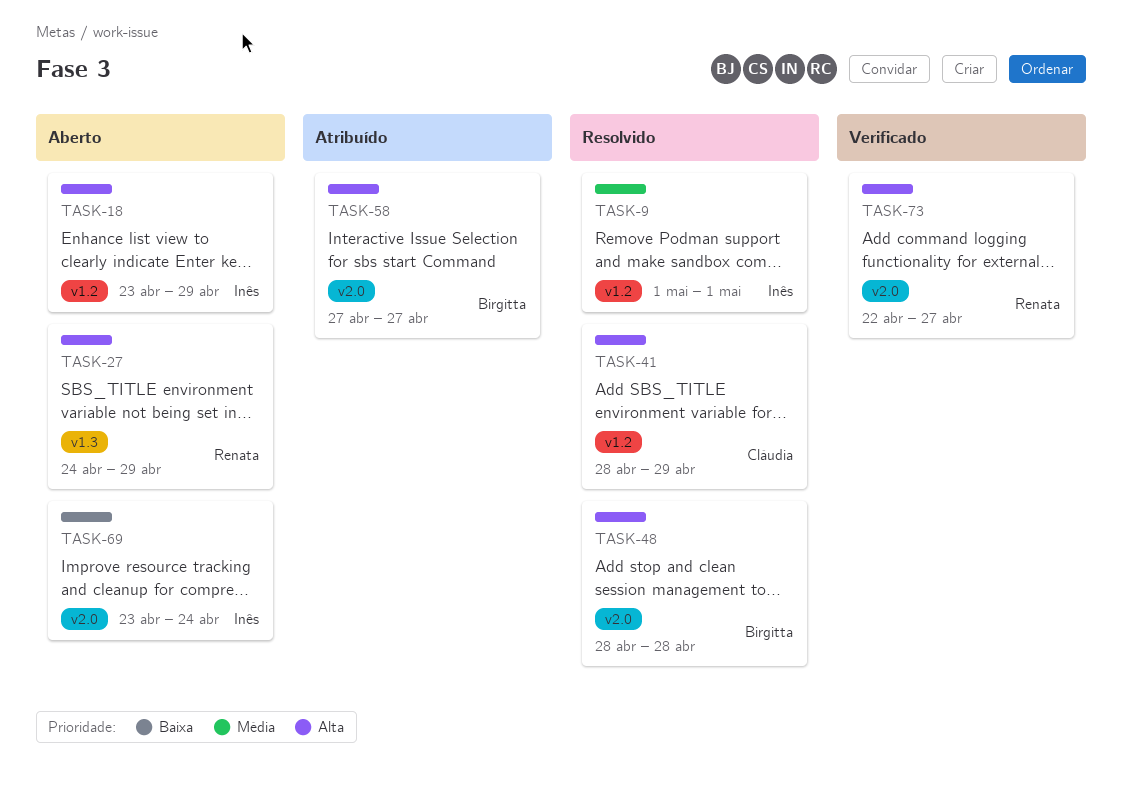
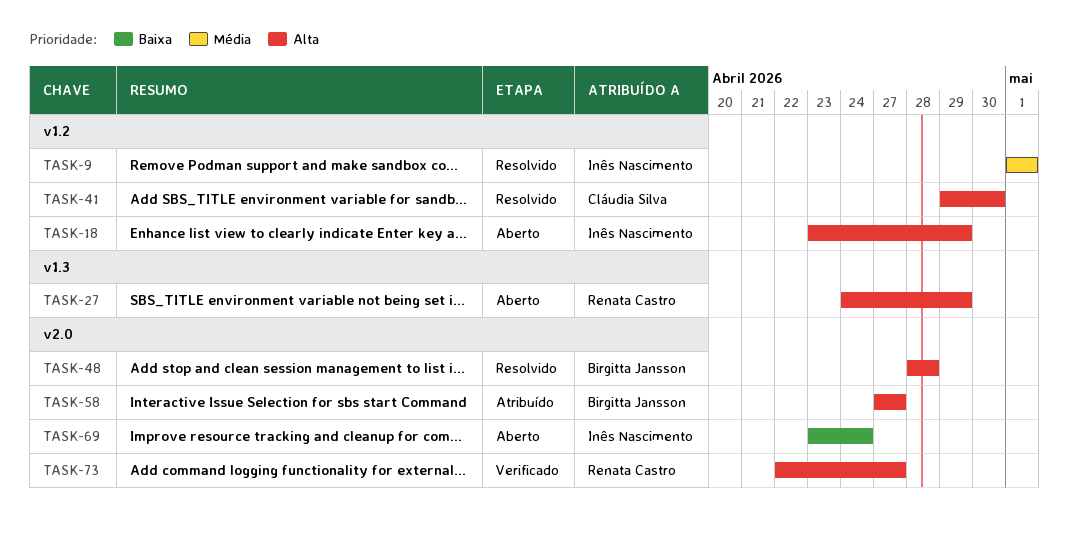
TASK-41, start: Apr 28 -> Apr 29
TASK-41, due: Apr 29 -> Apr 30

